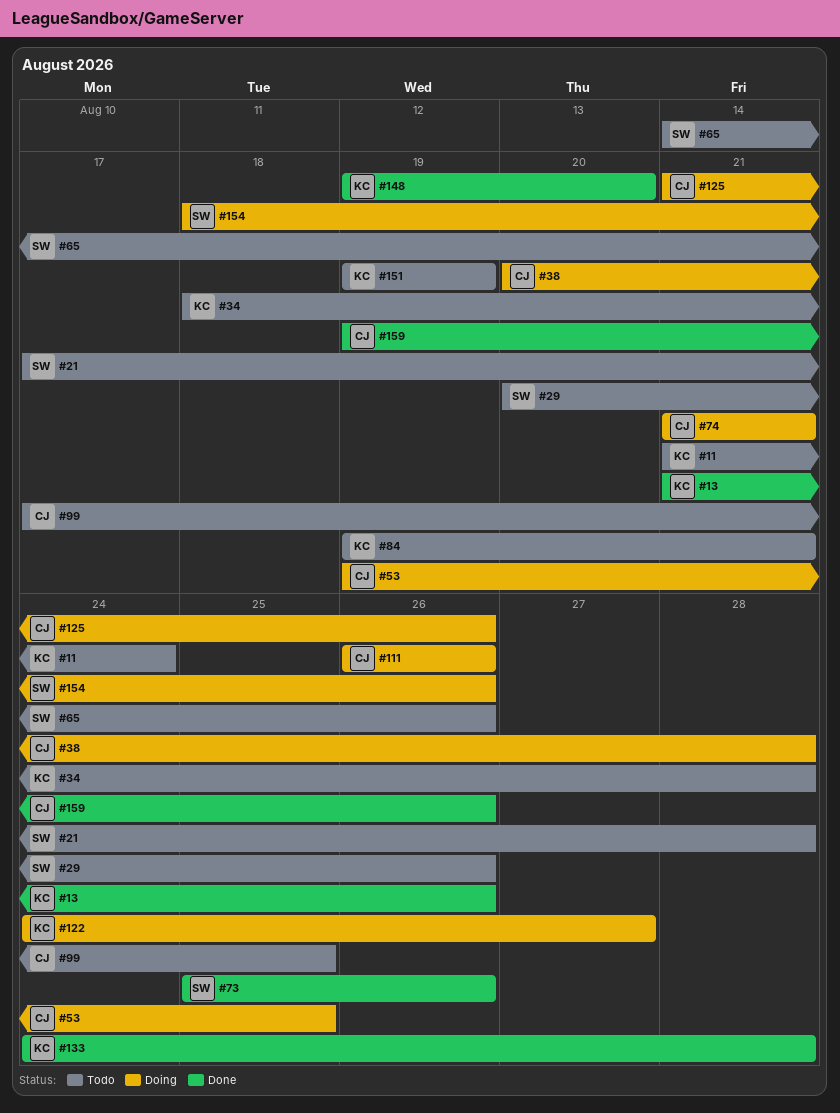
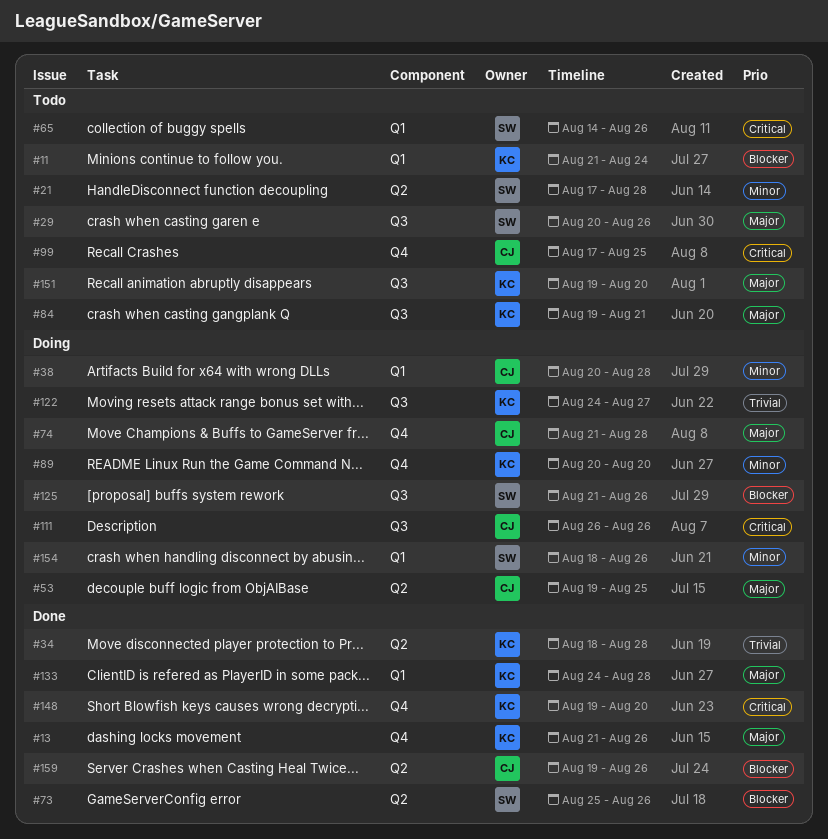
#34, status: Todo -> Done
#74, due: Aug 21 -> Aug 28
#89: none -> present
#125, owner: CJ -> SW
#151, due: Aug 19 -> Aug 20

